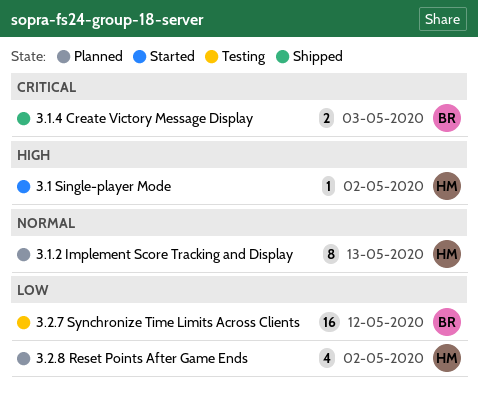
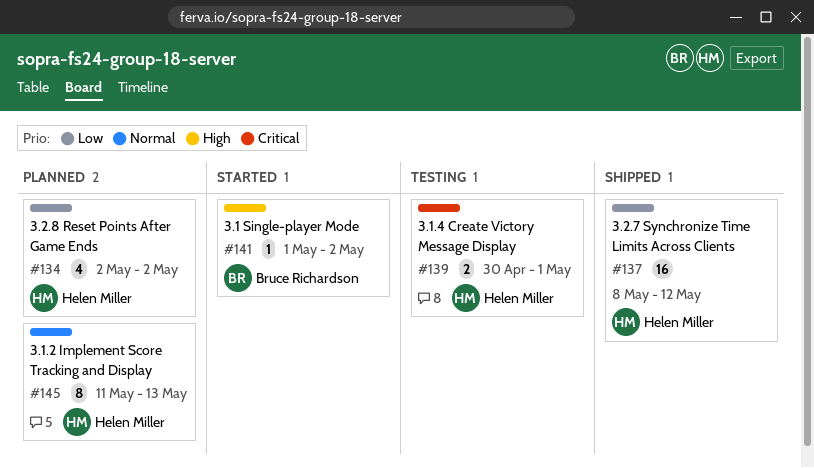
3.1 Single-player Mode, owner: Helen Miller -> Bruce Richardson
3.1.4 Create Victory Message Display, status: Shipped -> Testing
3.1.4 Create Victory Message Display, owner: Bruce Richardson -> Helen Miller
3.1.4 Create Victory Message Display, due: May 3 -> May 1
3.2.7 Synchronize Time Limits Across Clients, status: Testing -> Shipped
3.2.7 Synchronize Time Limits Across Clients, owner: Bruce Richardson -> Helen Miller

